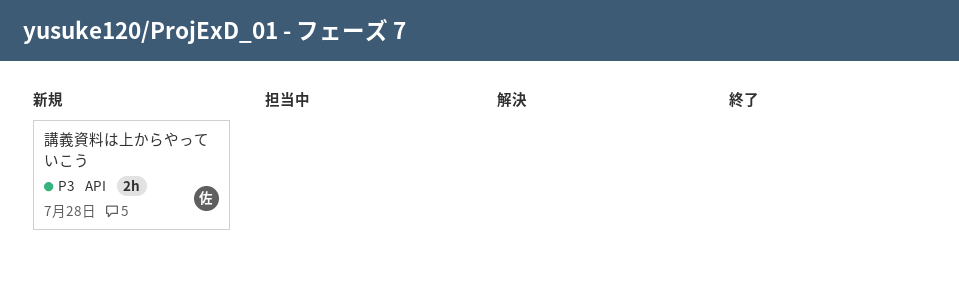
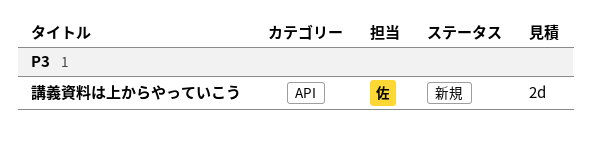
講義資料は上からやっていこう, estimate: 2h -> 2d

